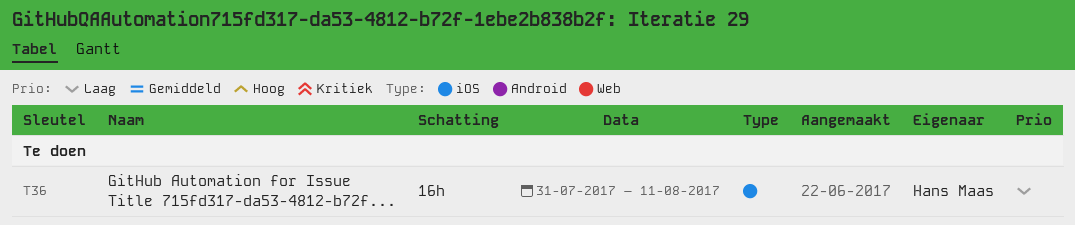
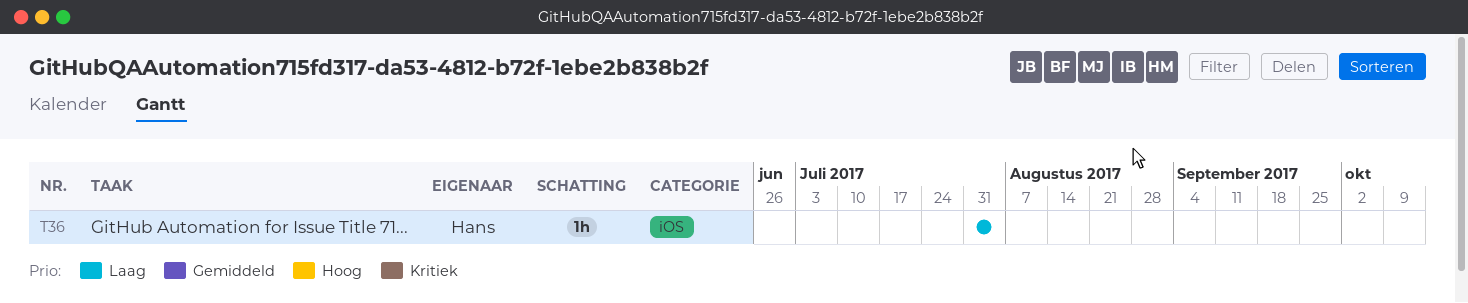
T36, estimate: 16h -> 1h
T36, due: Aug 11 -> Aug 4

